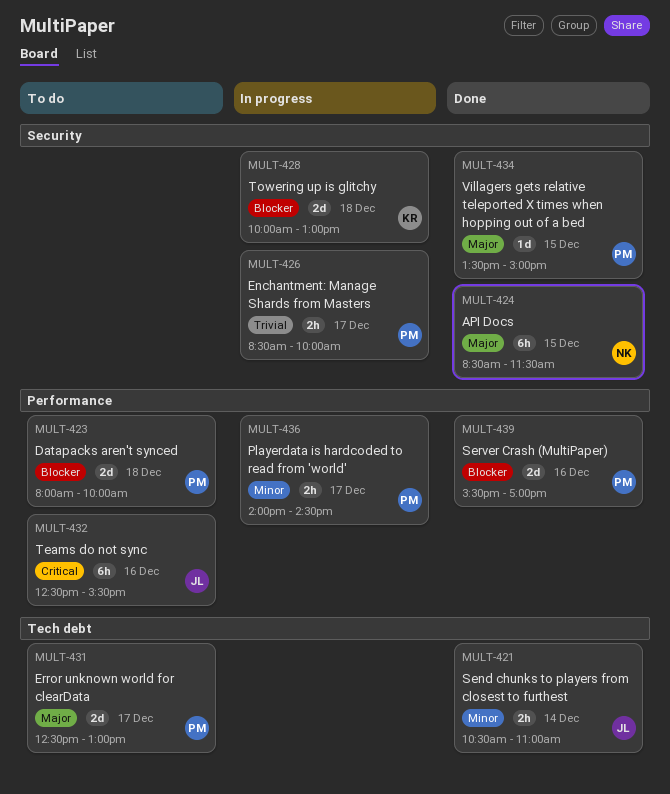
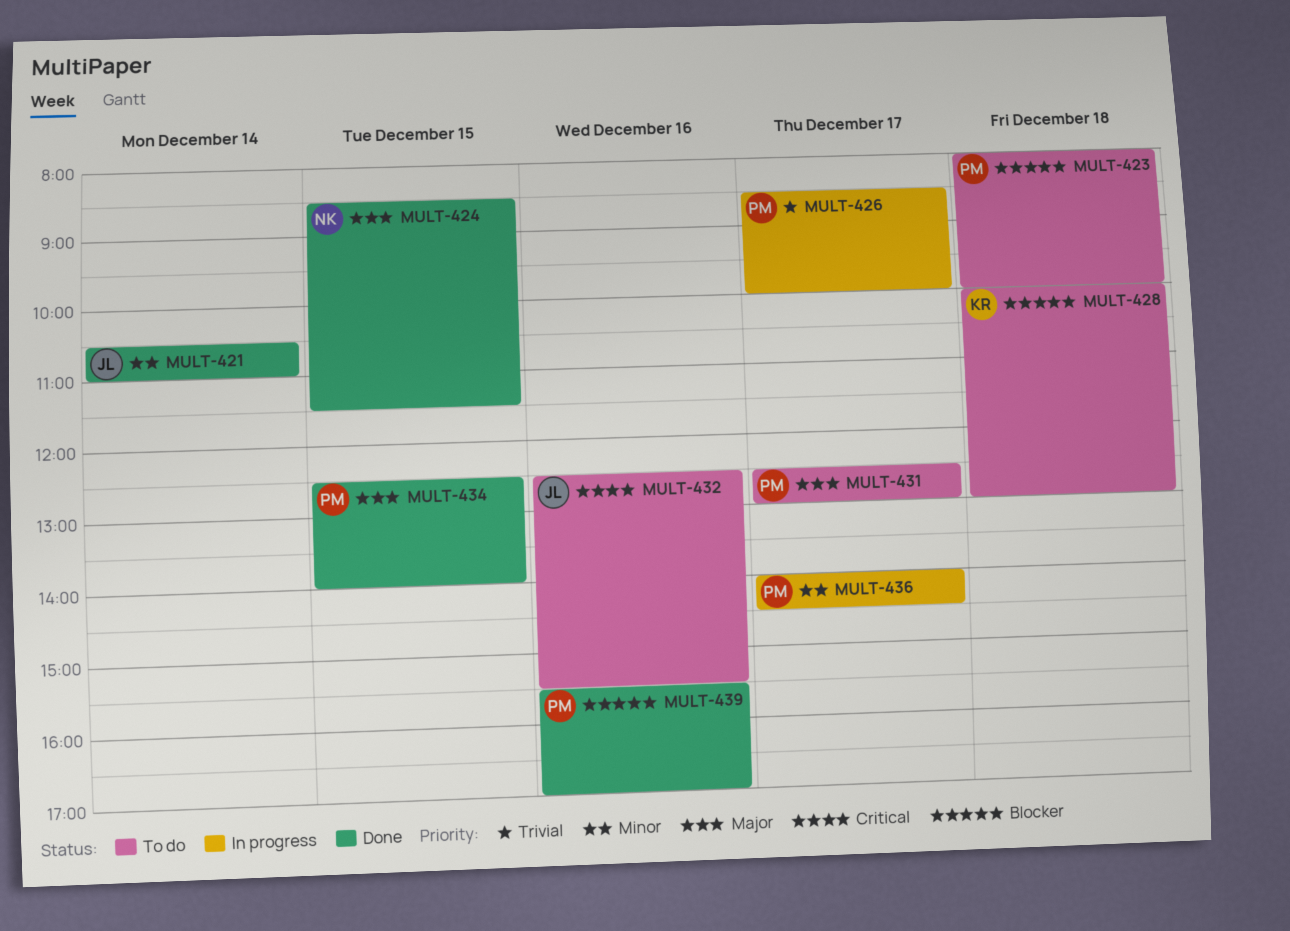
MULT-428, status: In progress -> To do
MULT-434, begins: 13:30 -> 12:30
MULT-434, ends: 15:00 -> 14:00

